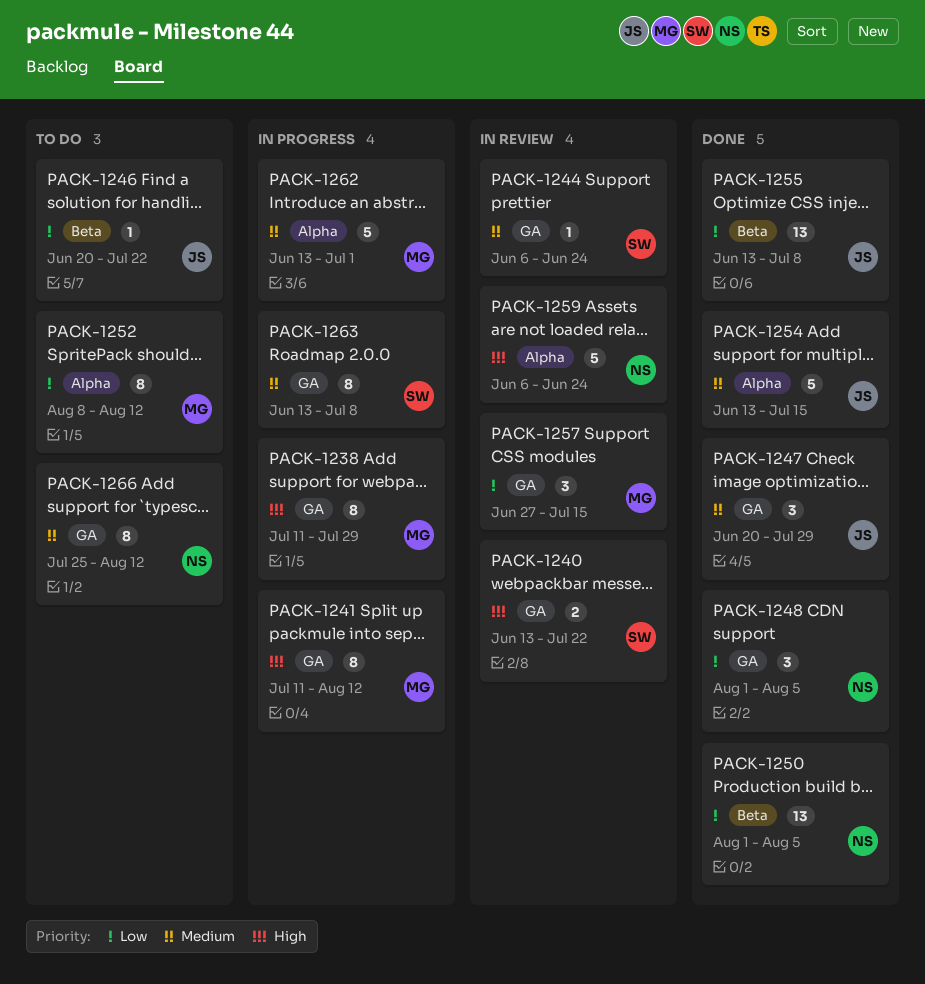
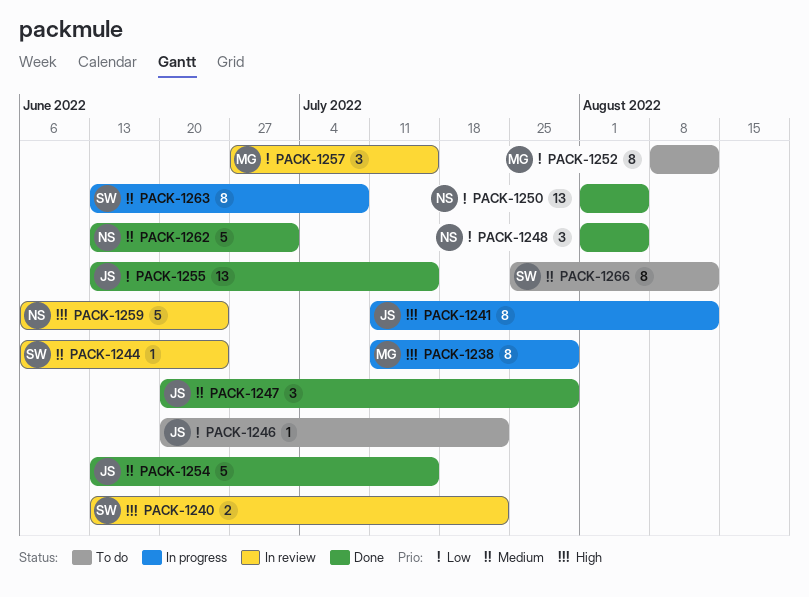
PACK-1241, owner: MG -> JS
PACK-1255, due: Jul 8 -> Jul 15
PACK-1262, status: In progress -> Done
PACK-1262, owner: MG -> NS
PACK-1266, owner: NS -> SW

